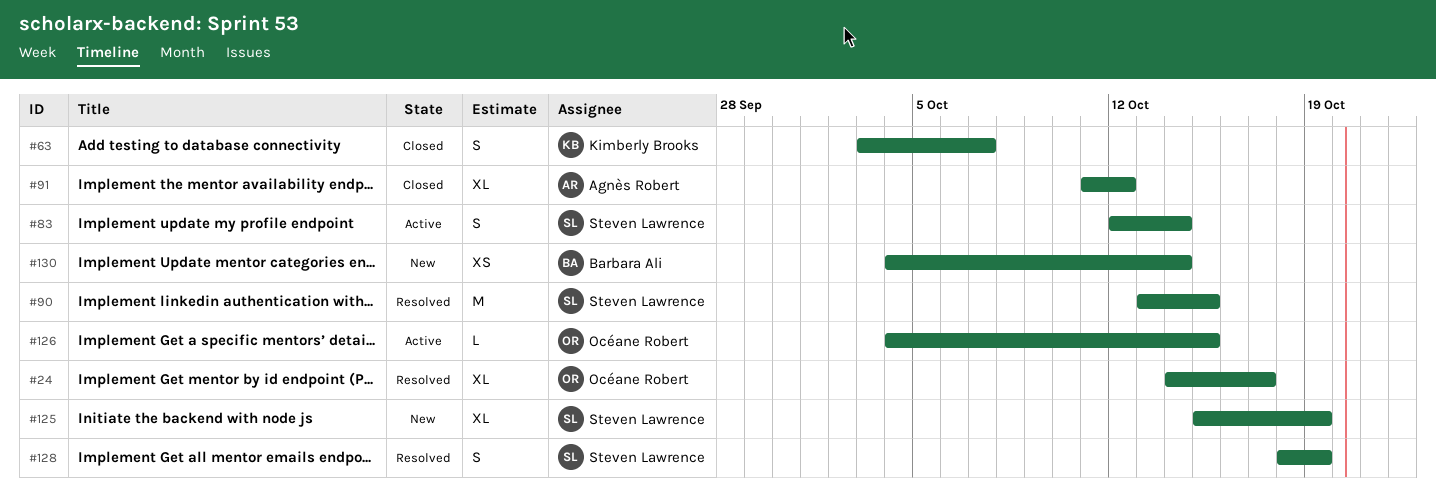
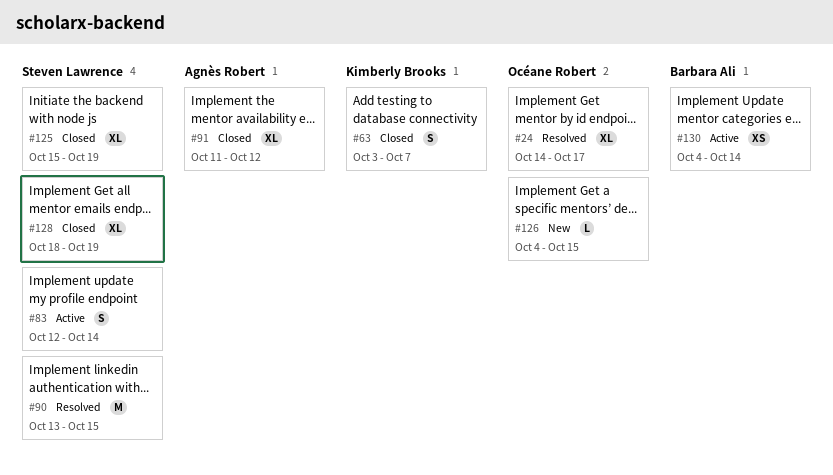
#125, status: New -> Closed
#126, status: Active -> New
#128, status: Resolved -> Closed
#128, estimate: S -> XL
#130, status: New -> Active

